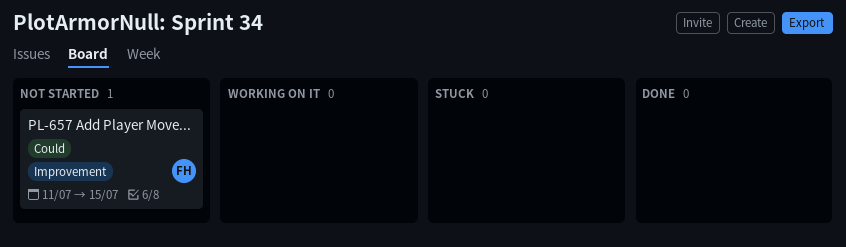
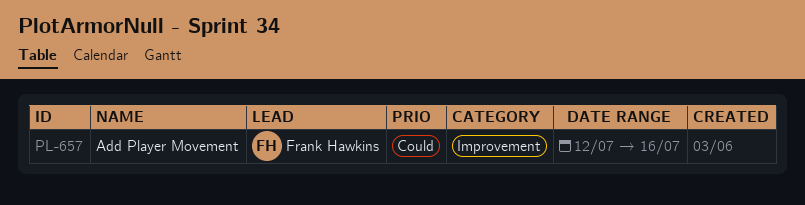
PL-657, start: Jul 11 -> Jul 12
PL-657, due: Jul 15 -> Jul 16

